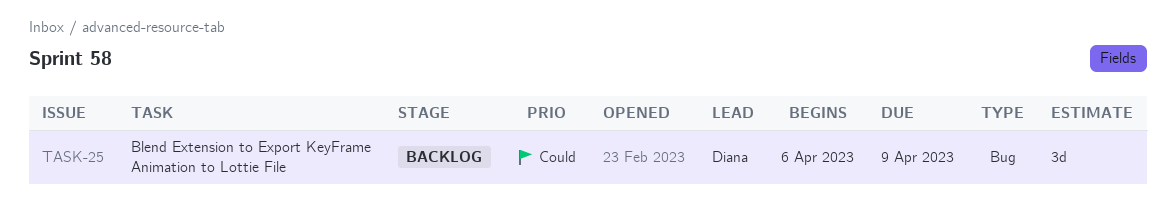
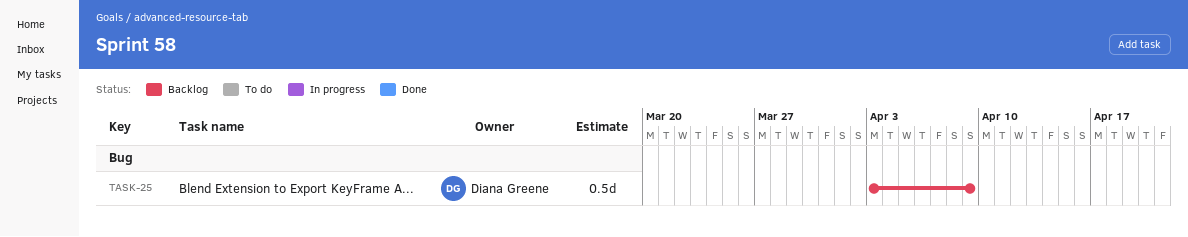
TASK-25, estimate: 3d -> 0.5d
TASK-25, start: Apr 6 -> Apr 3

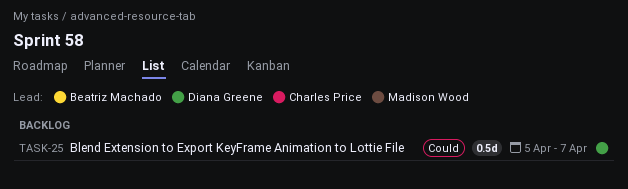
TASK-25, start: Apr 3 -> Apr 5
TASK-25, due: Apr 9 -> Apr 7

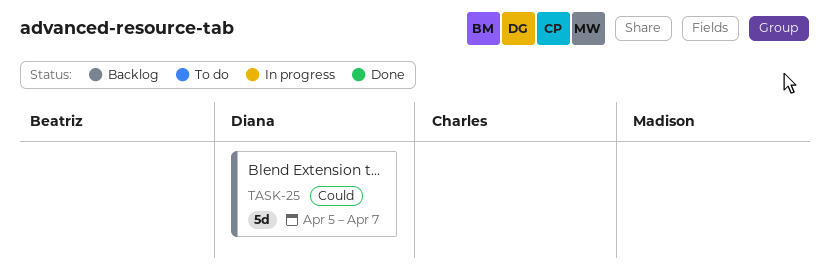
TASK-25, estimate: 0.5d -> 5d

